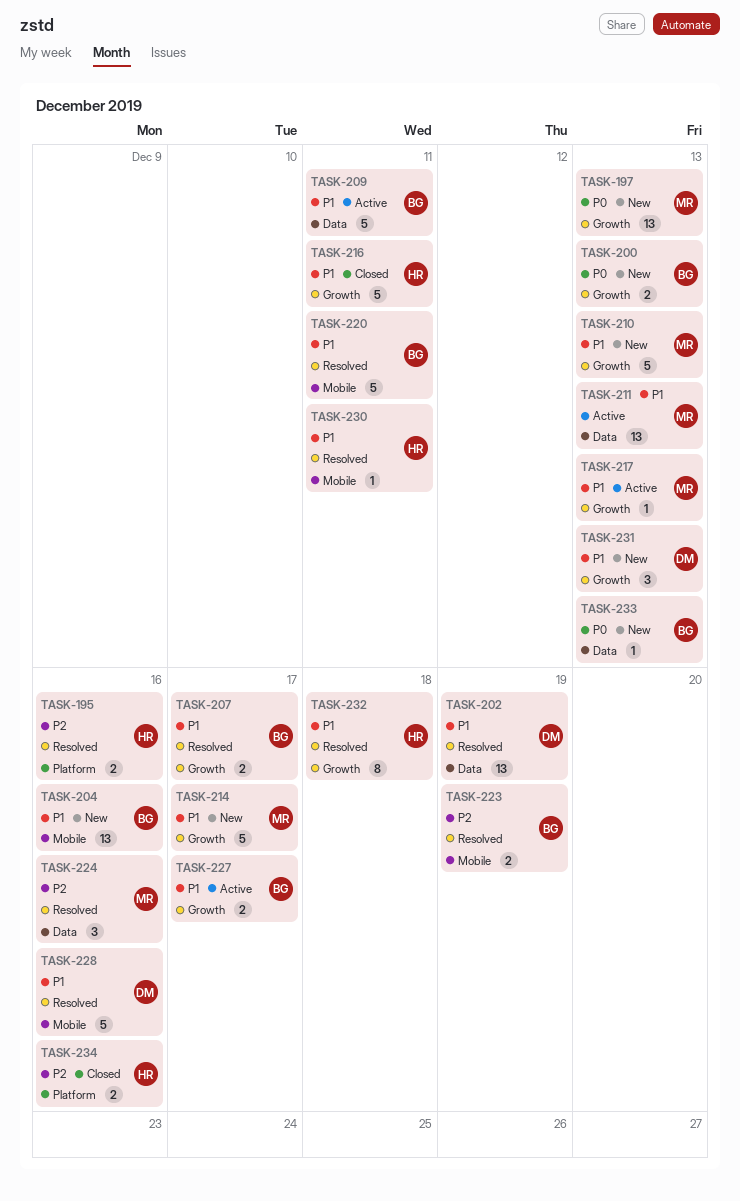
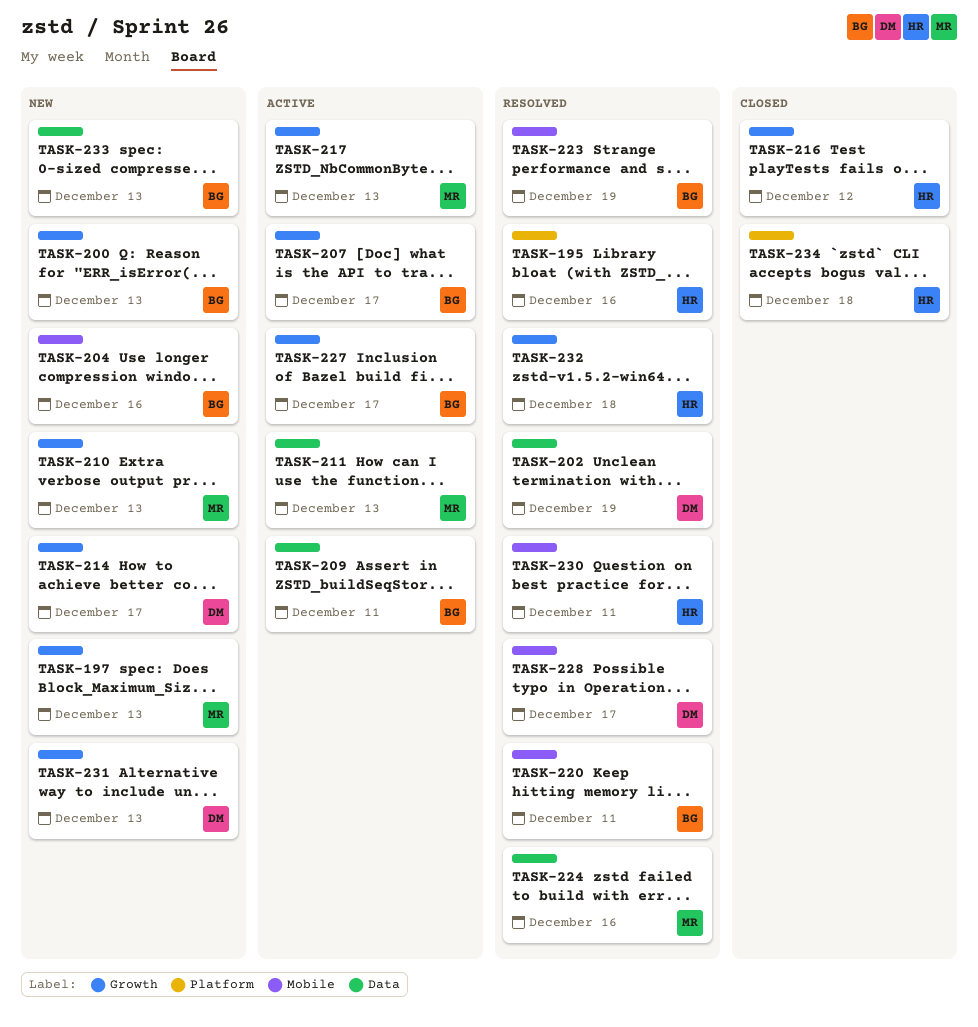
TASK-207, status: Resolved -> Active
TASK-214, owner: MR -> DM
TASK-216, due: Dec 11 -> Dec 12
TASK-228, due: Dec 16 -> Dec 17
TASK-234, due: Dec 16 -> Dec 18

